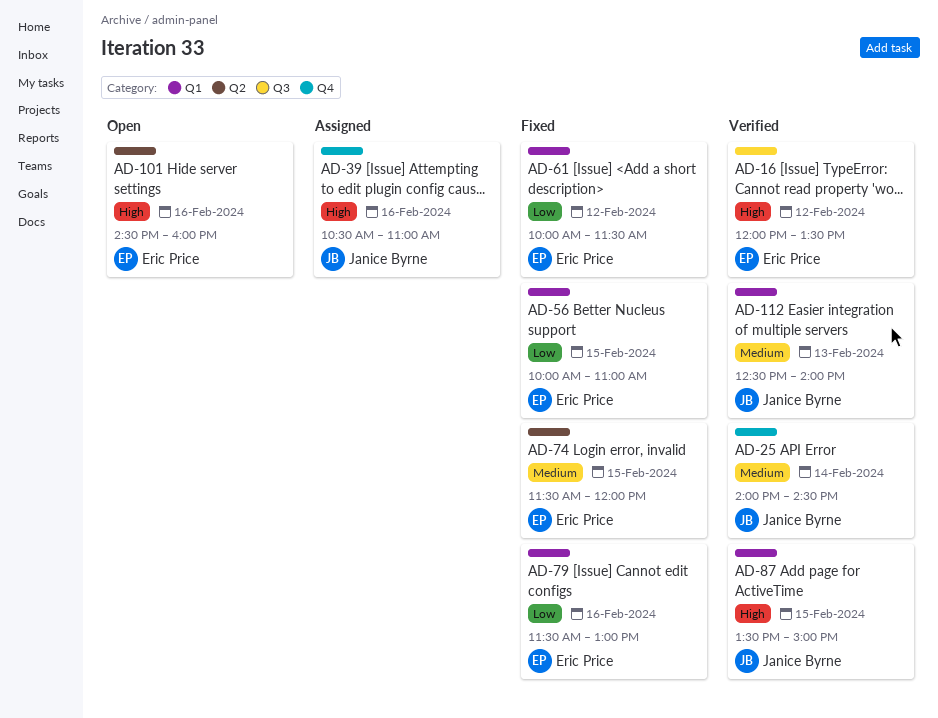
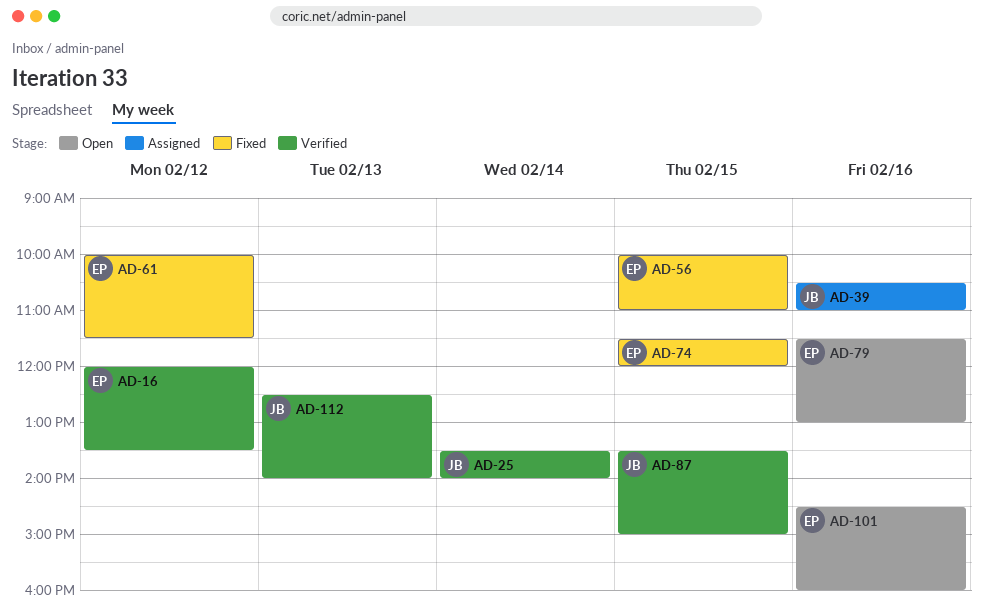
AD-25, begins: 14:00 -> 13:30
AD-25, ends: 14:30 -> 14:00
AD-79, status: Fixed -> Open

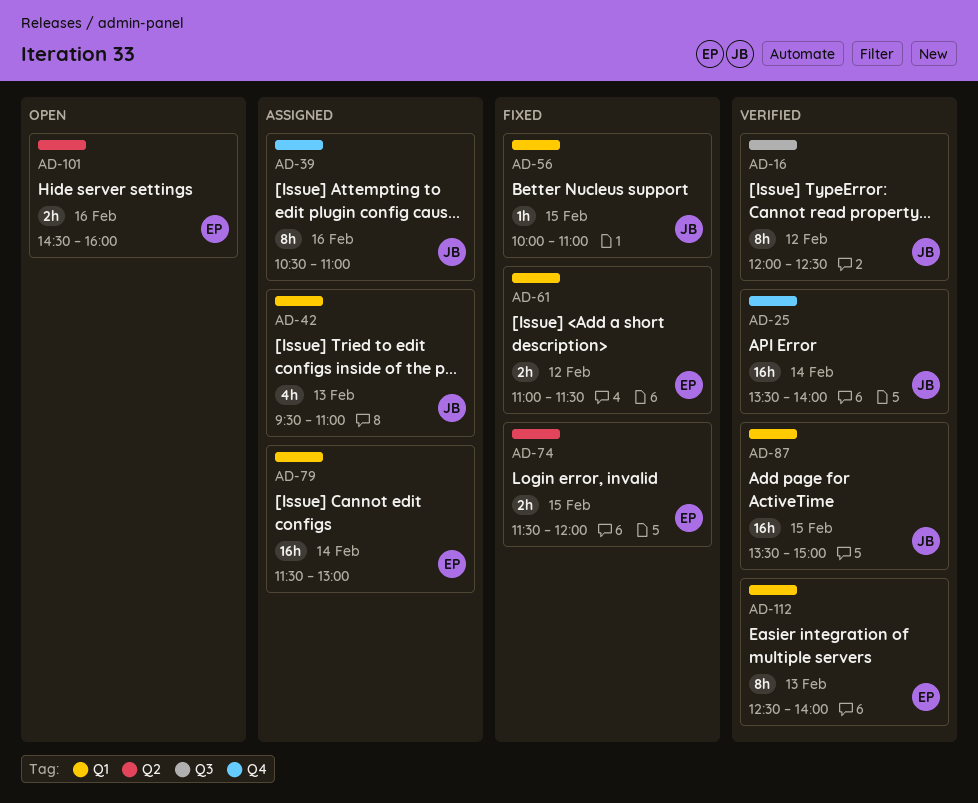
AD-16, owner: EP -> JB
AD-16, ends: 13:30 -> 12:30
AD-42: none -> present
AD-56, owner: EP -> JB
AD-61, begins: 10:00 -> 11:00
AD-79, status: Open -> Assigned
AD-79, day: Feb 16 -> Feb 14
AD-112, owner: JB -> EP

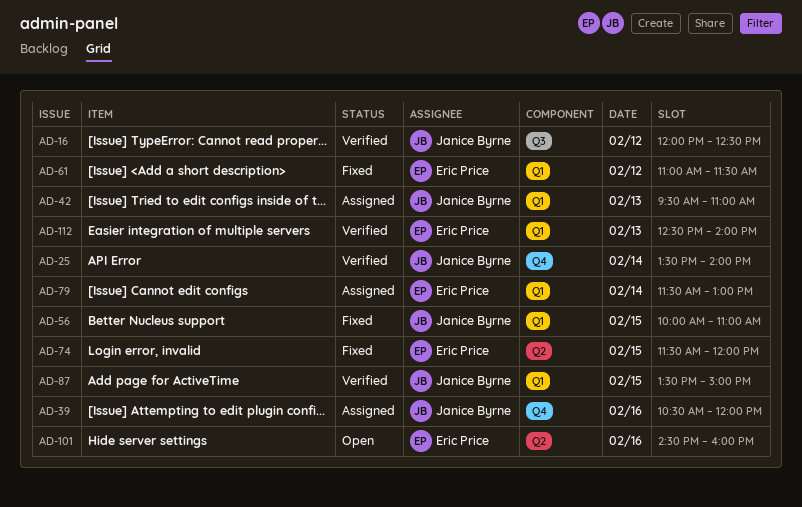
AD-39, ends: 11:00 -> 12:00

